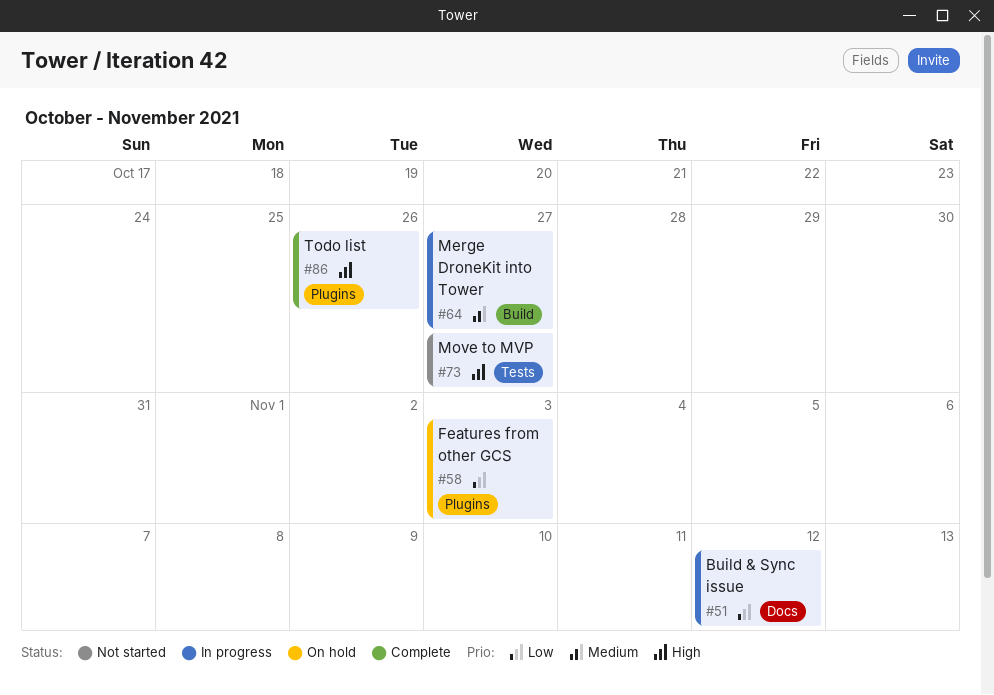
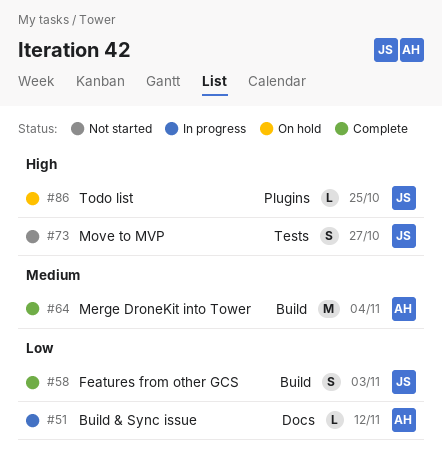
#58, status: On hold -> Complete
#58, label: Plugins -> Build
#64, status: In progress -> Complete
#64, due: Oct 27 -> Nov 4
#86, status: Complete -> On hold
#86, due: Oct 26 -> Oct 25

